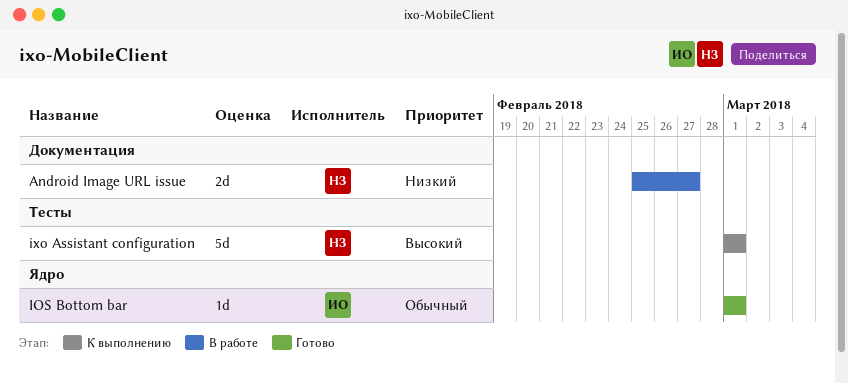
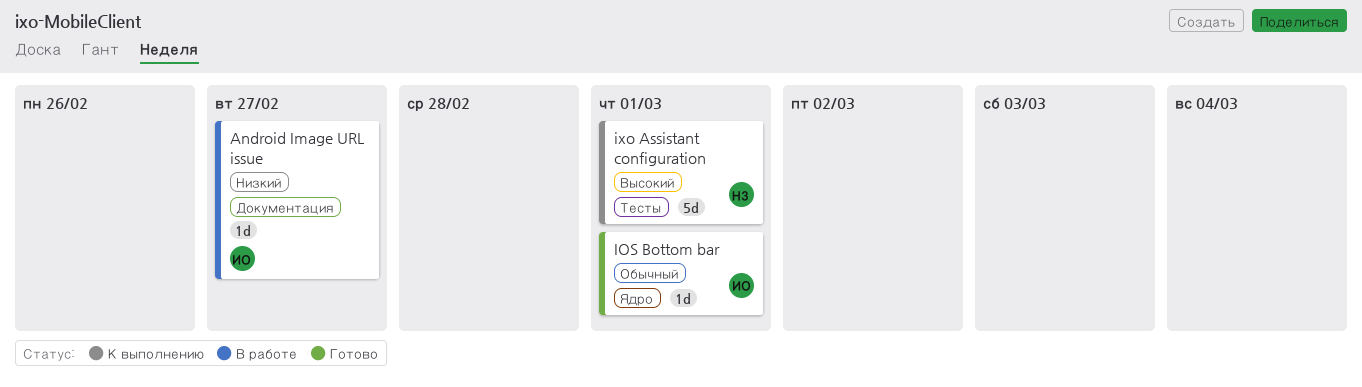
Android Image URL issue, owner: НЗ -> ИО
Android Image URL issue, estimate: 2d -> 1d

